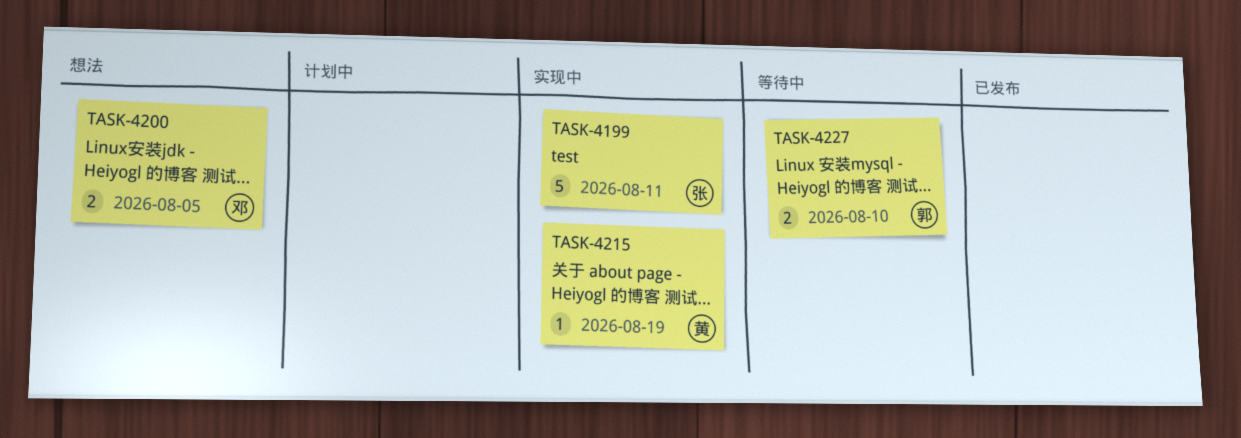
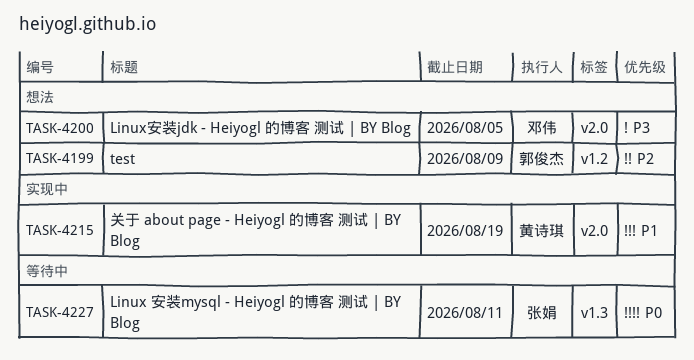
TASK-4199, status: 实现中 -> 想法
TASK-4199, owner: 张娟 -> 郭俊杰
TASK-4199, due: Aug 11 -> Aug 9
TASK-4227, owner: 郭俊杰 -> 张娟
TASK-4227, due: Aug 10 -> Aug 11

